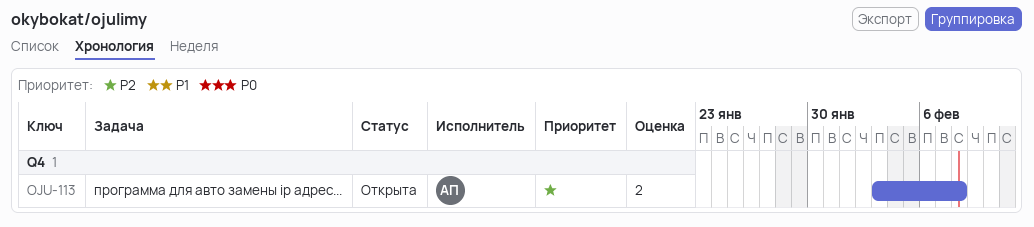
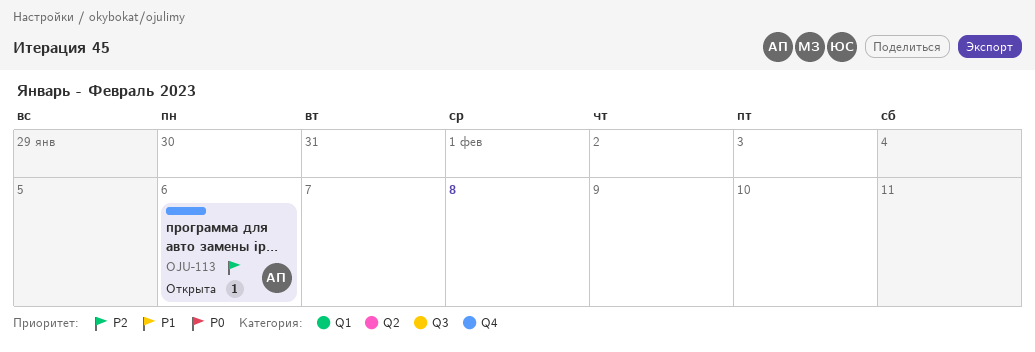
OJU-113, estimate: 2 -> 1
OJU-113, due: Feb 8 -> Feb 6

